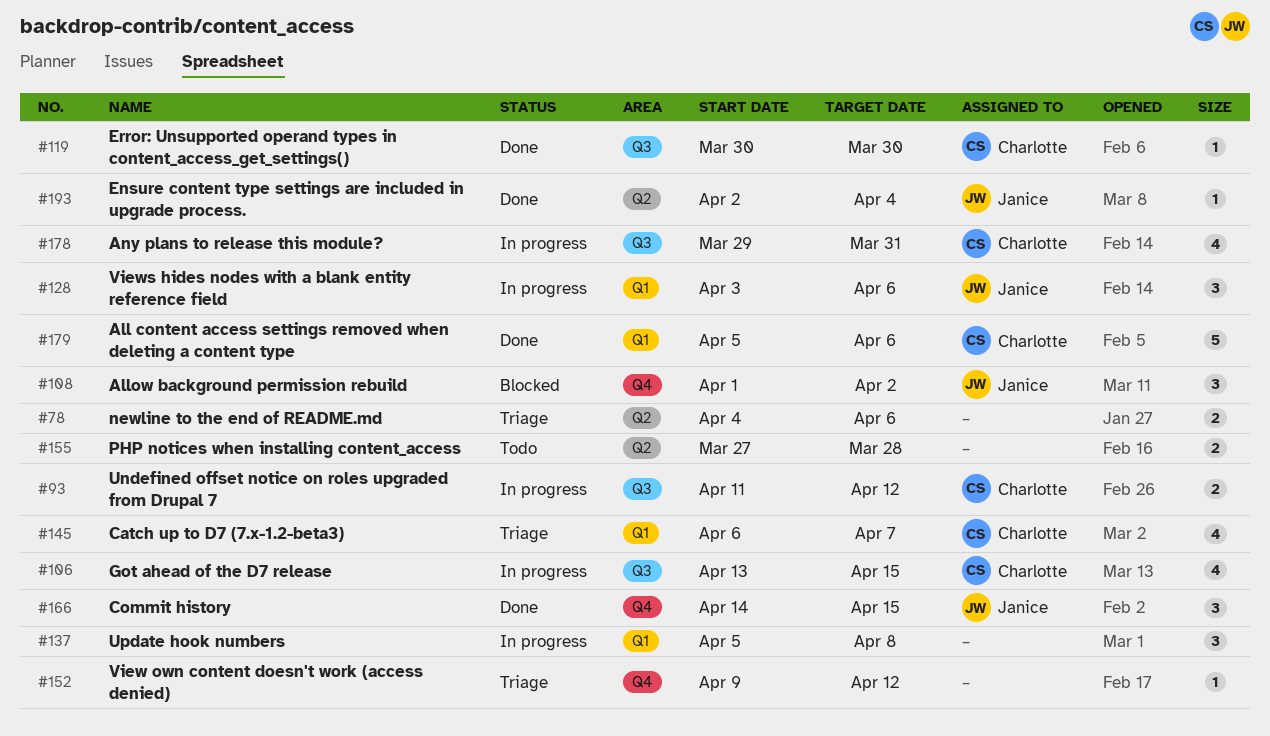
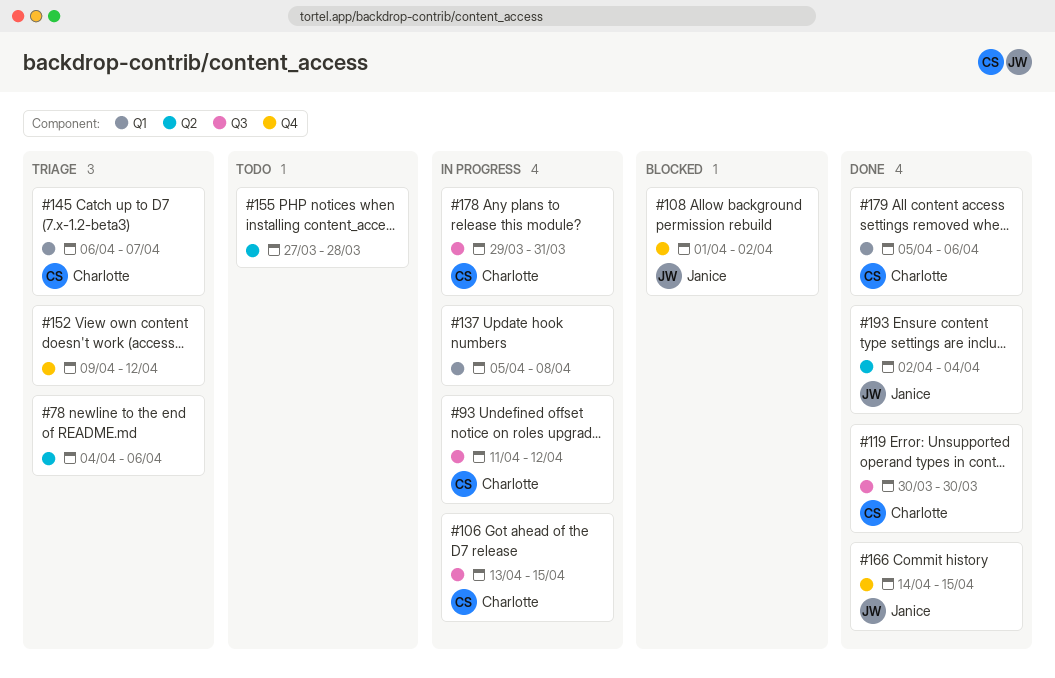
#128: present -> none

